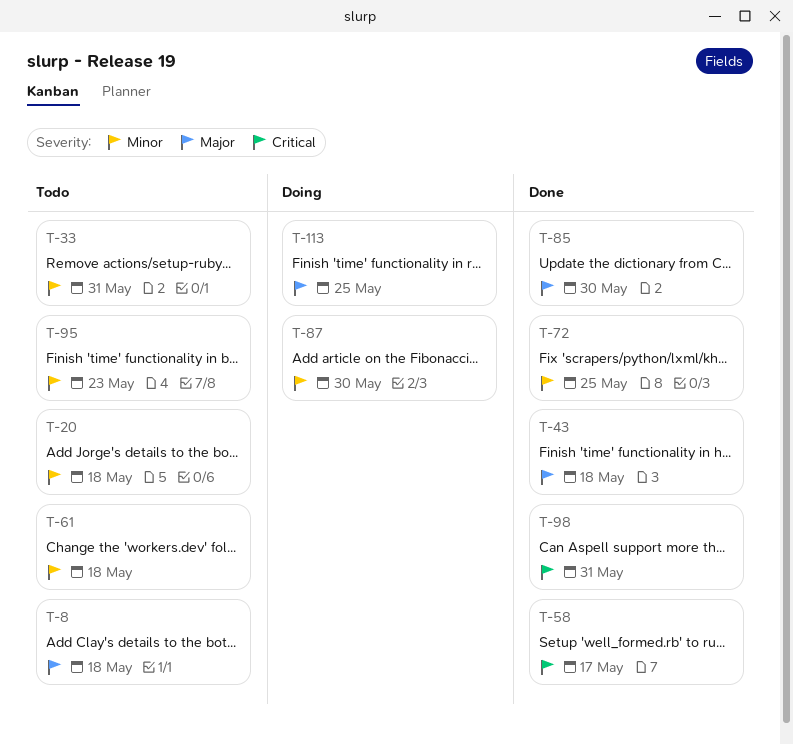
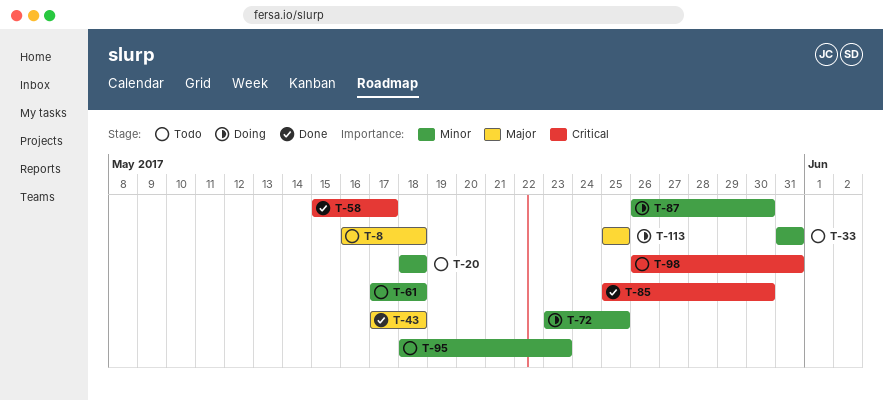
T-72, status: Done -> Doing
T-85, priority: Major -> Critical
T-98, status: Done -> Todo

